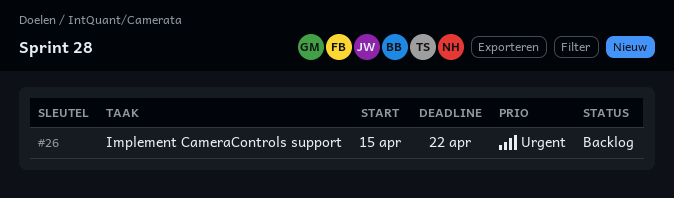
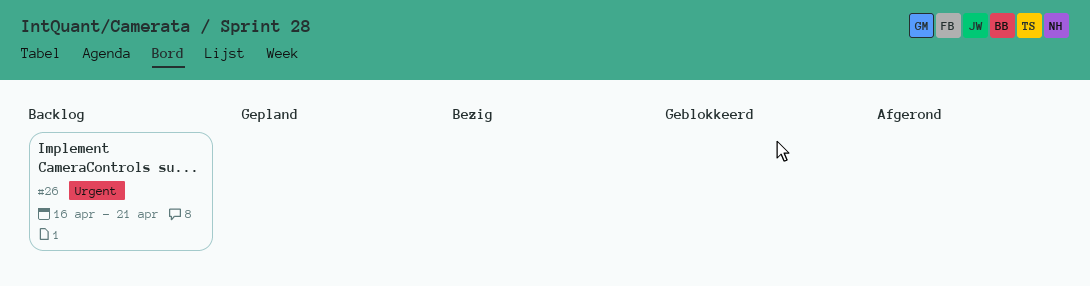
#26, start: Apr 15 -> Apr 16
#26, due: Apr 22 -> Apr 21

